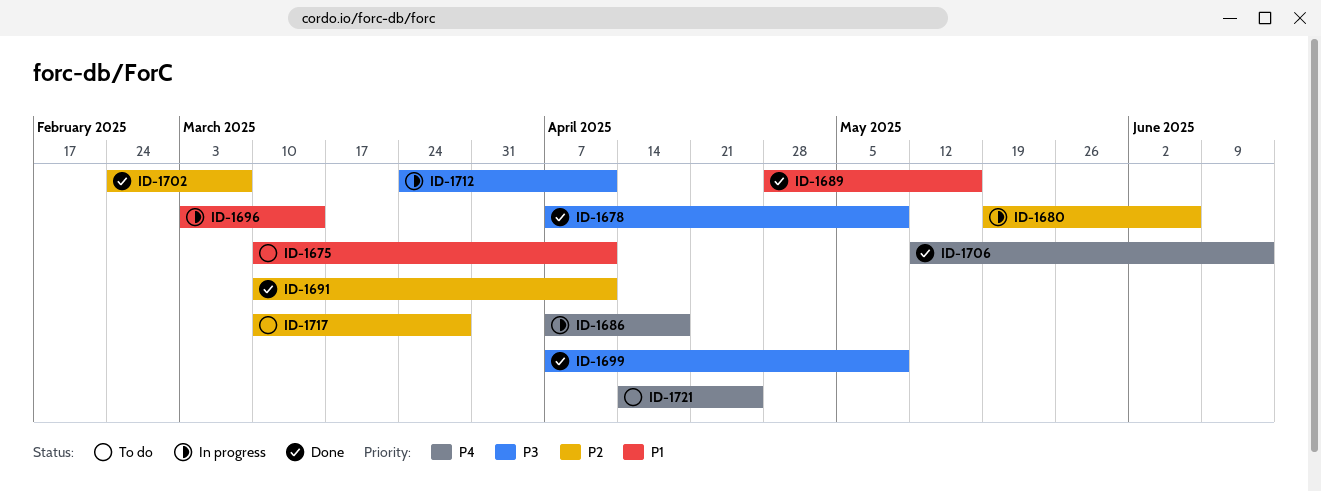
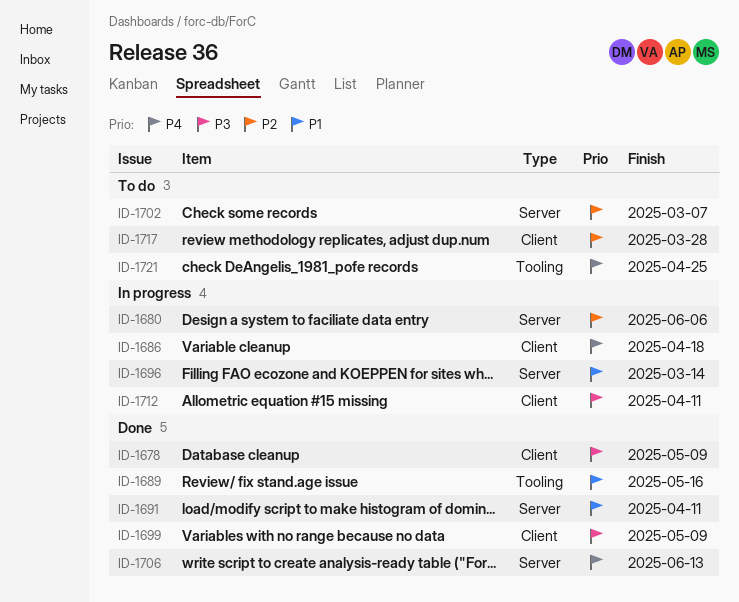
ID-1675: present -> none
ID-1691, priority: P2 -> P1
ID-1702, status: Done -> To do

